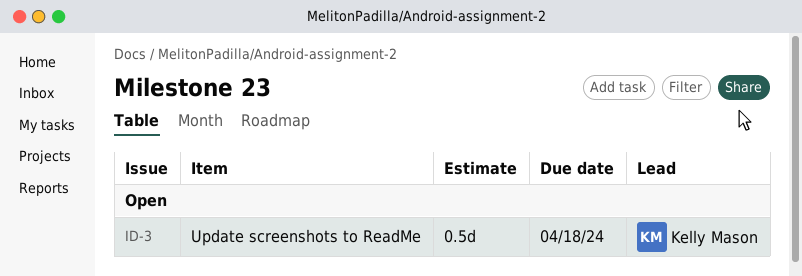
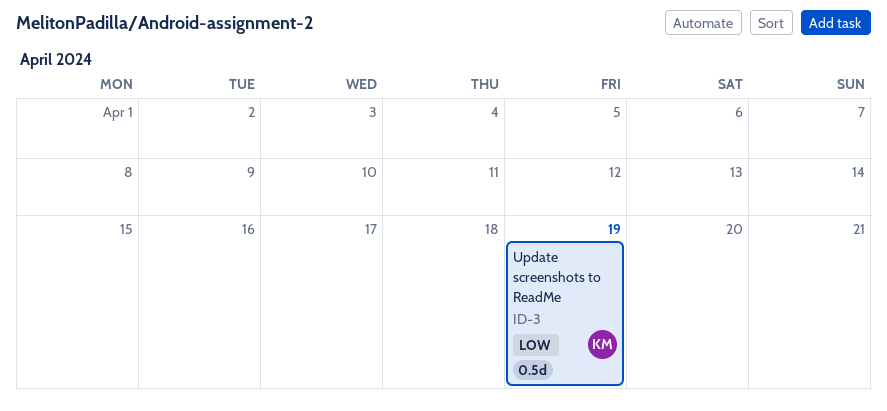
ID-3, due: Apr 18 -> Apr 19

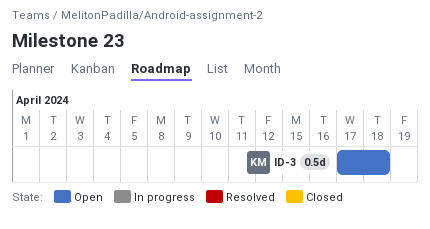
ID-3, due: Apr 19 -> Apr 18

